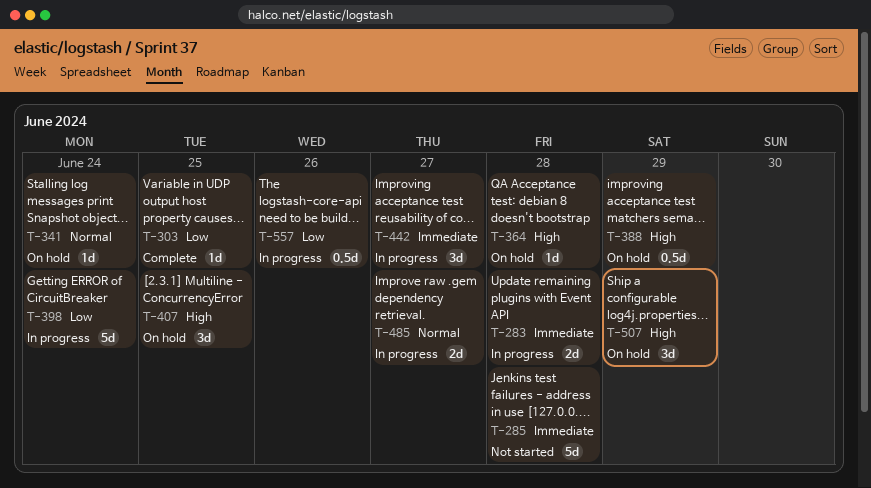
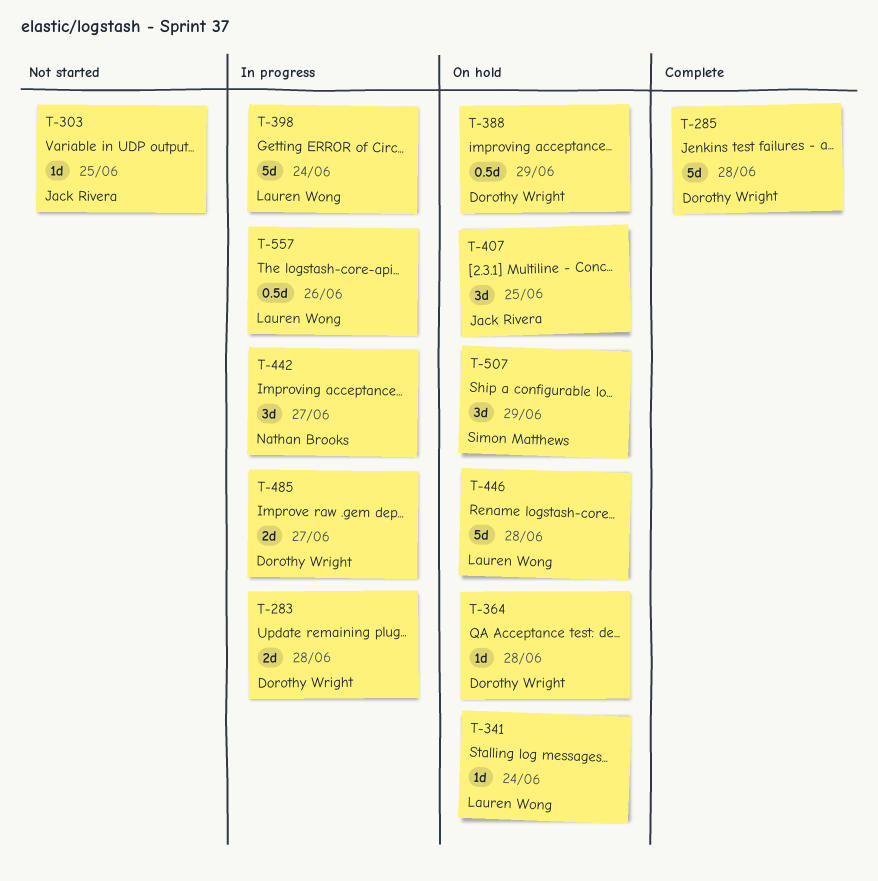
T-285, status: Not started -> Complete
T-303, status: Complete -> Not started
T-446: none -> present

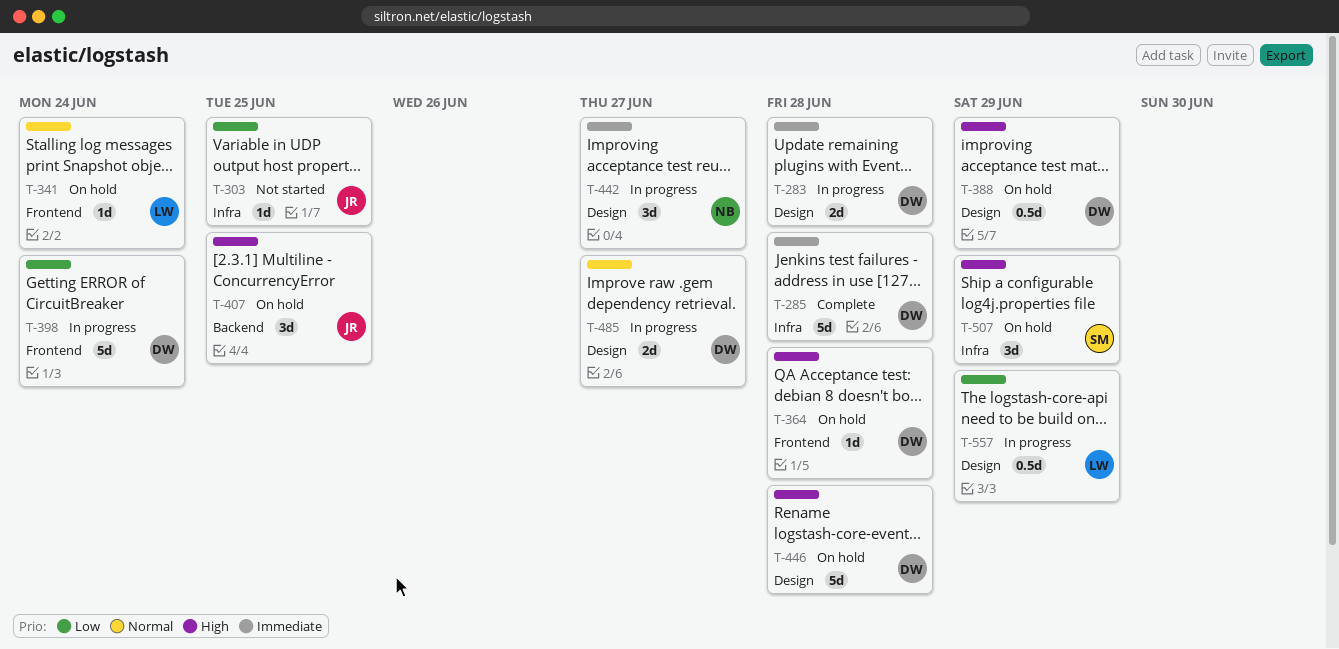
T-398, owner: Lauren Wong -> Dorothy Wright
T-446, owner: Lauren Wong -> Dorothy Wright
T-557, due: Jun 26 -> Jun 29

